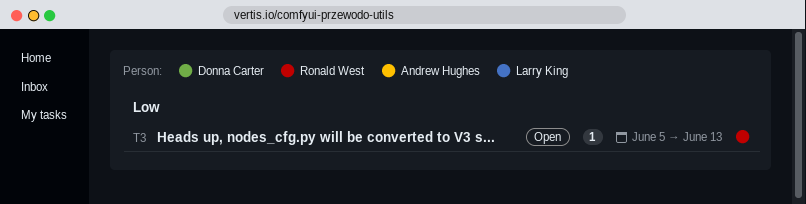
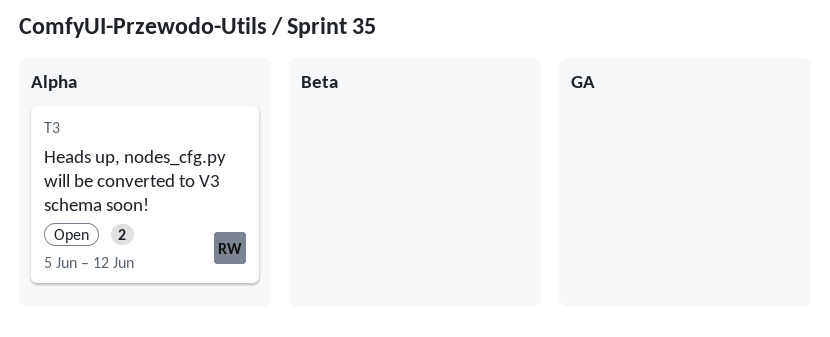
T3, estimate: 1 -> 2
T3, due: Jun 13 -> Jun 12

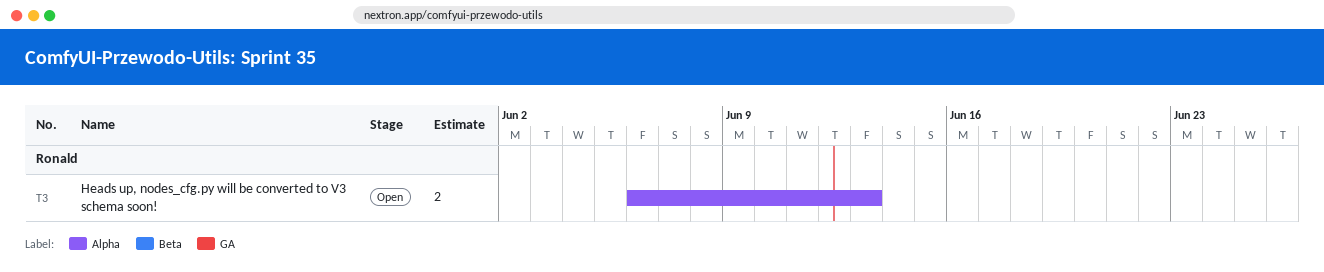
T3, start: Jun 5 -> Jun 6
T3, due: Jun 12 -> Jun 13

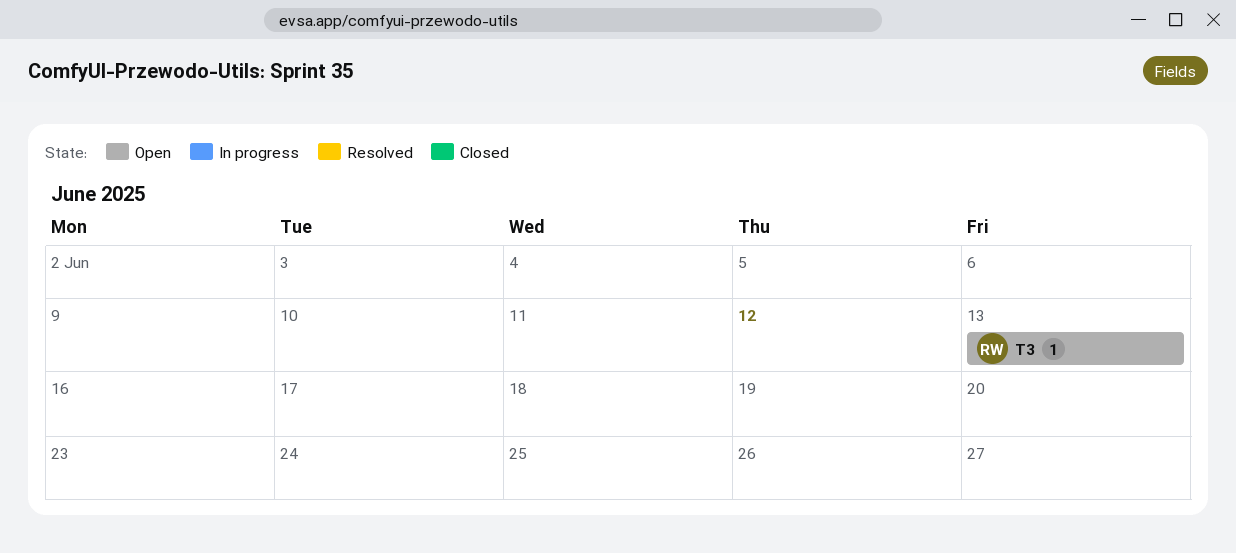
T3, estimate: 2 -> 1
T3, start: Jun 6 -> Jun 13

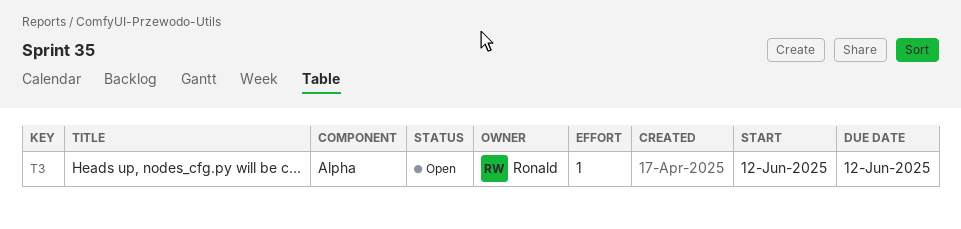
T3, start: Jun 13 -> Jun 12
T3, due: Jun 13 -> Jun 12

